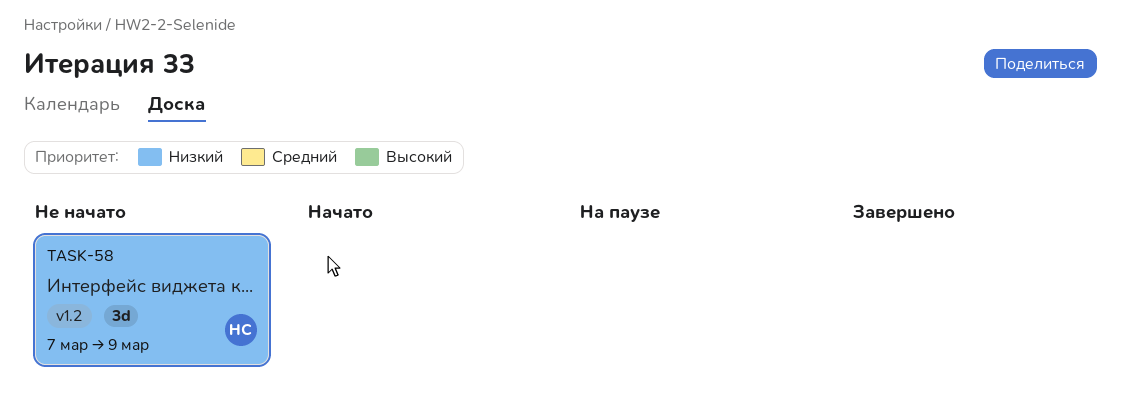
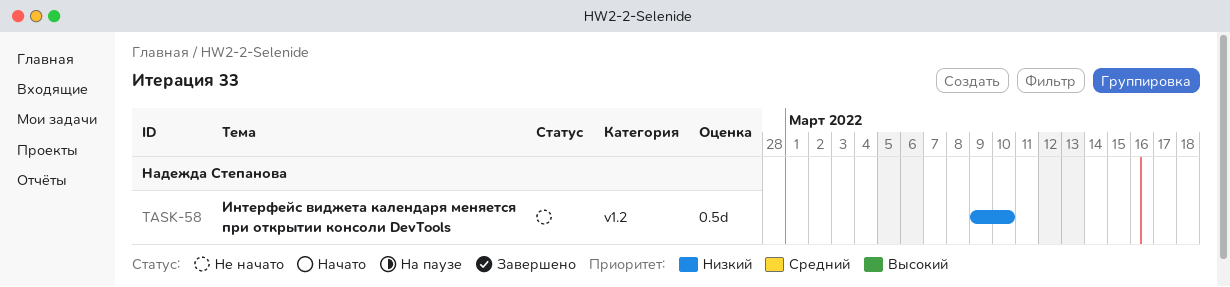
TASK-58, estimate: 3d -> 0.5d
TASK-58, start: Mar 7 -> Mar 9
TASK-58, due: Mar 9 -> Mar 10

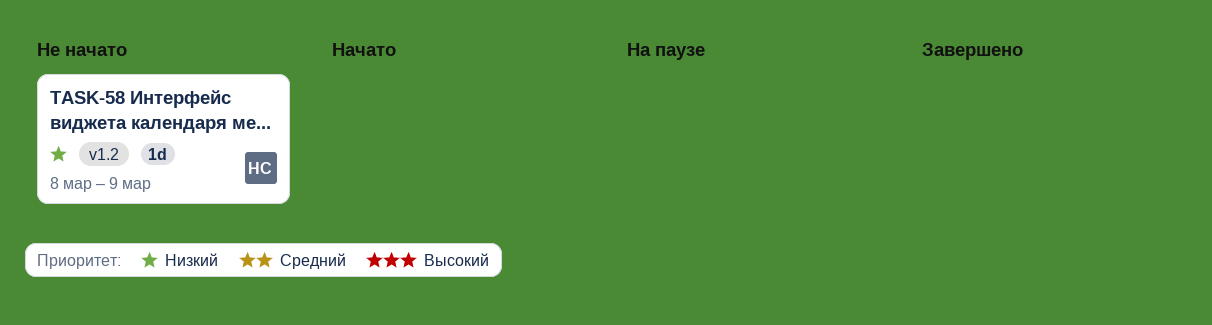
TASK-58, estimate: 0.5d -> 1d
TASK-58, start: Mar 9 -> Mar 8
TASK-58, due: Mar 10 -> Mar 9

